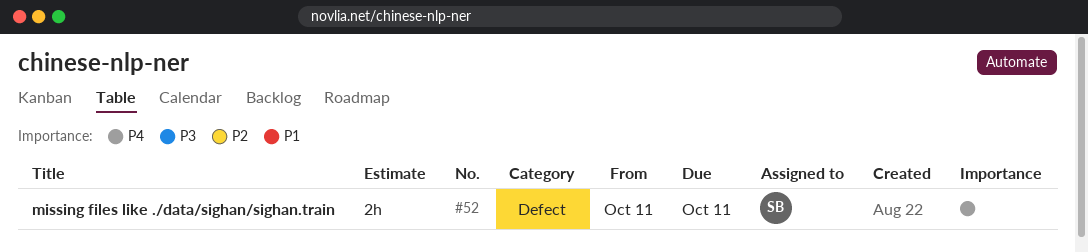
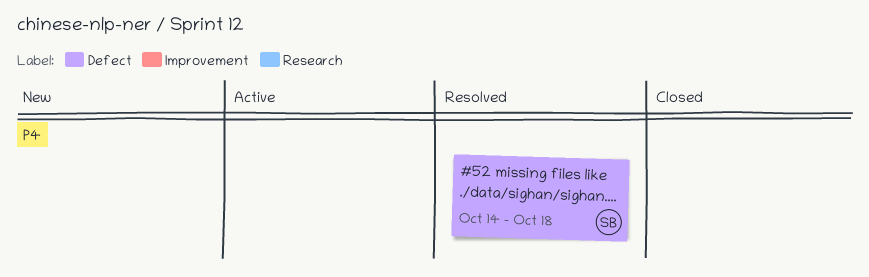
#52, start: Oct 11 -> Oct 14
#52, due: Oct 11 -> Oct 18

